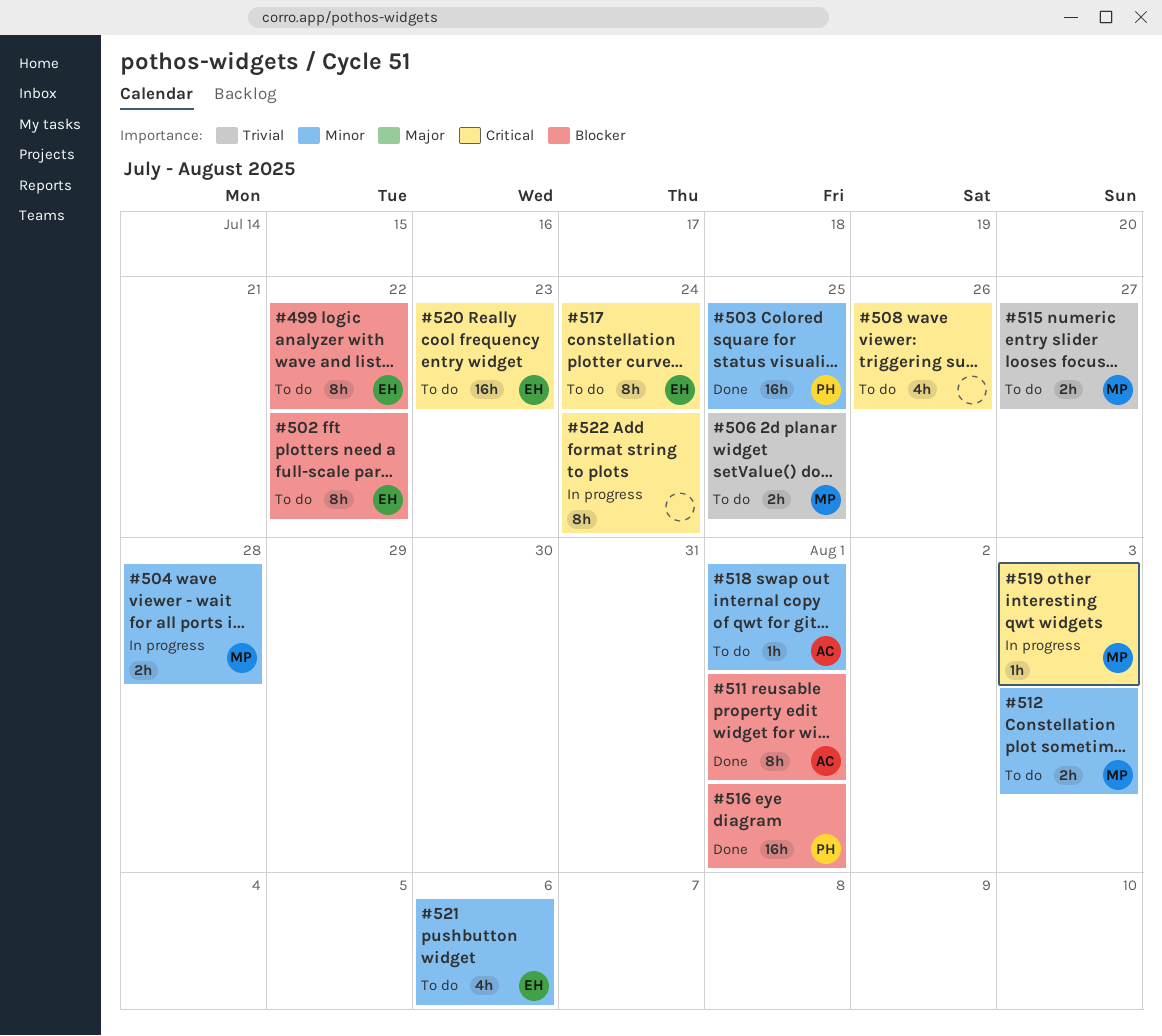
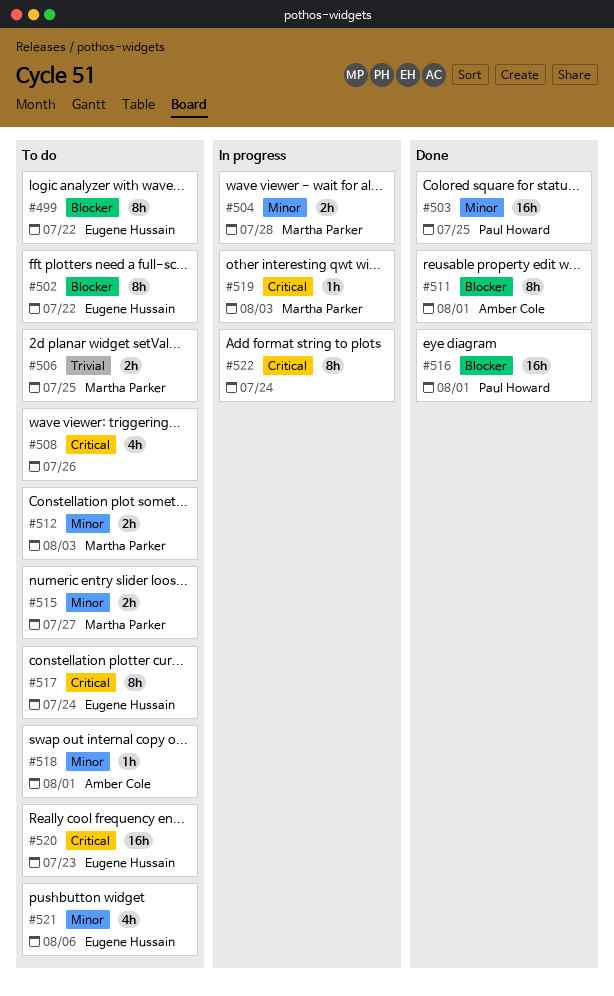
#515, priority: Trivial -> Minor

